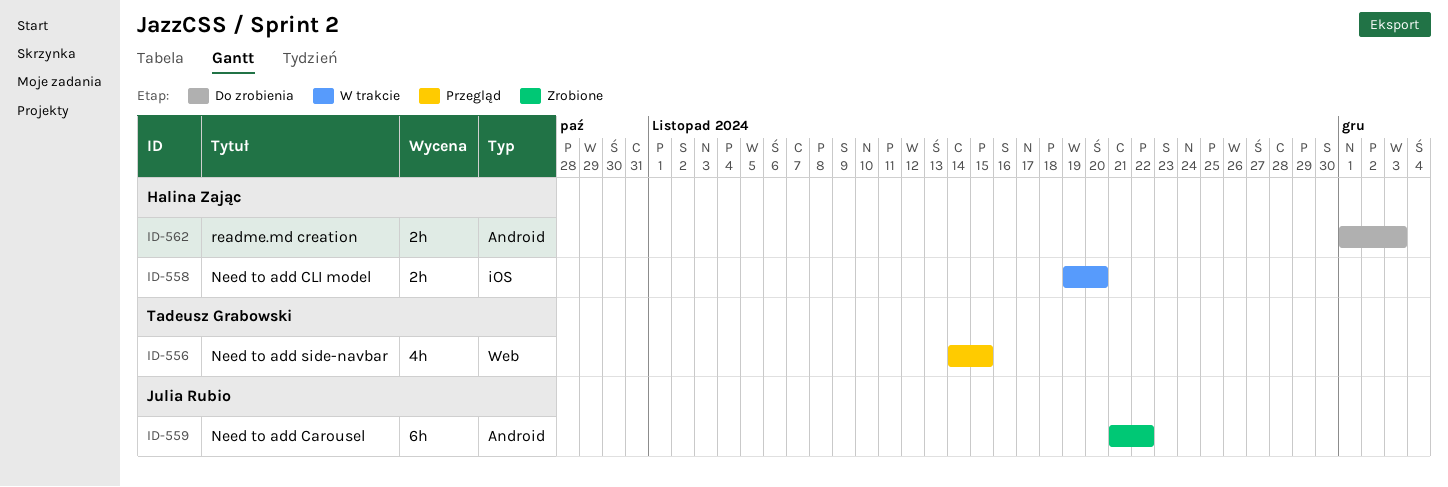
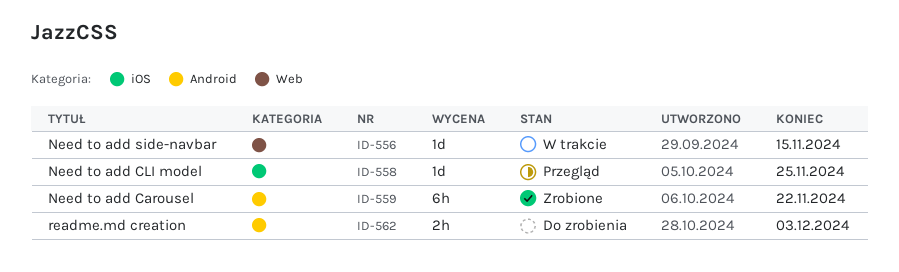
ID-556, status: Przegląd -> W trakcie
ID-556, estimate: 4h -> 1d
ID-558, status: W trakcie -> Przegląd
ID-558, estimate: 2h -> 1d
ID-558, due: Nov 20 -> Nov 25

